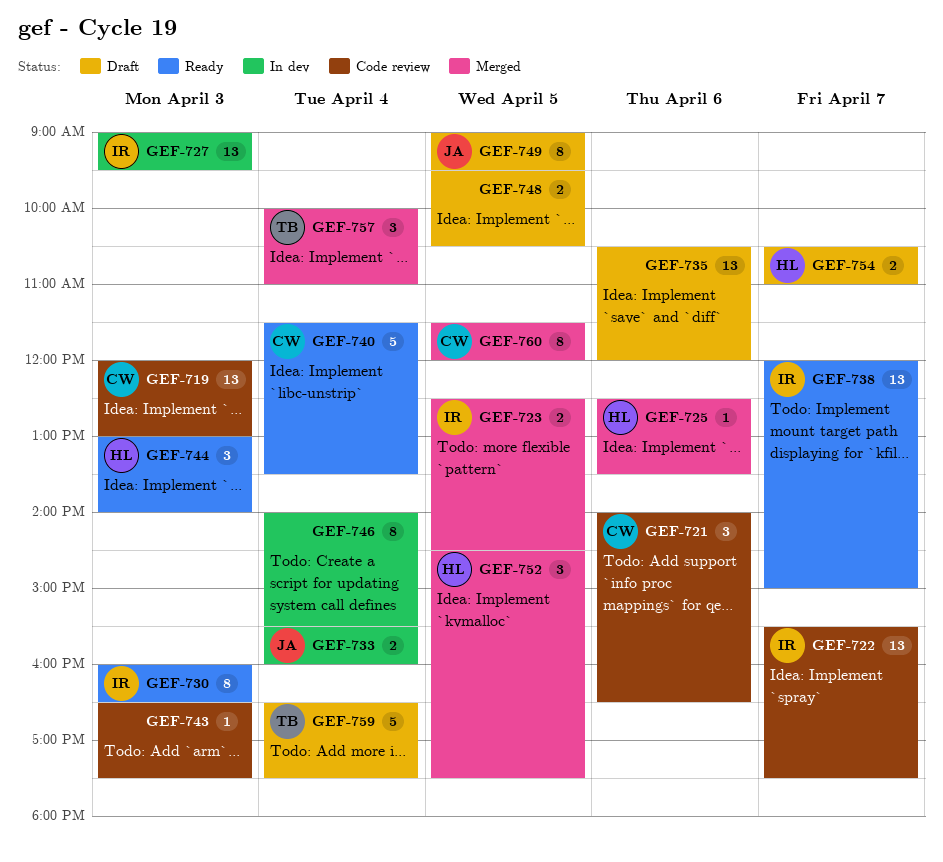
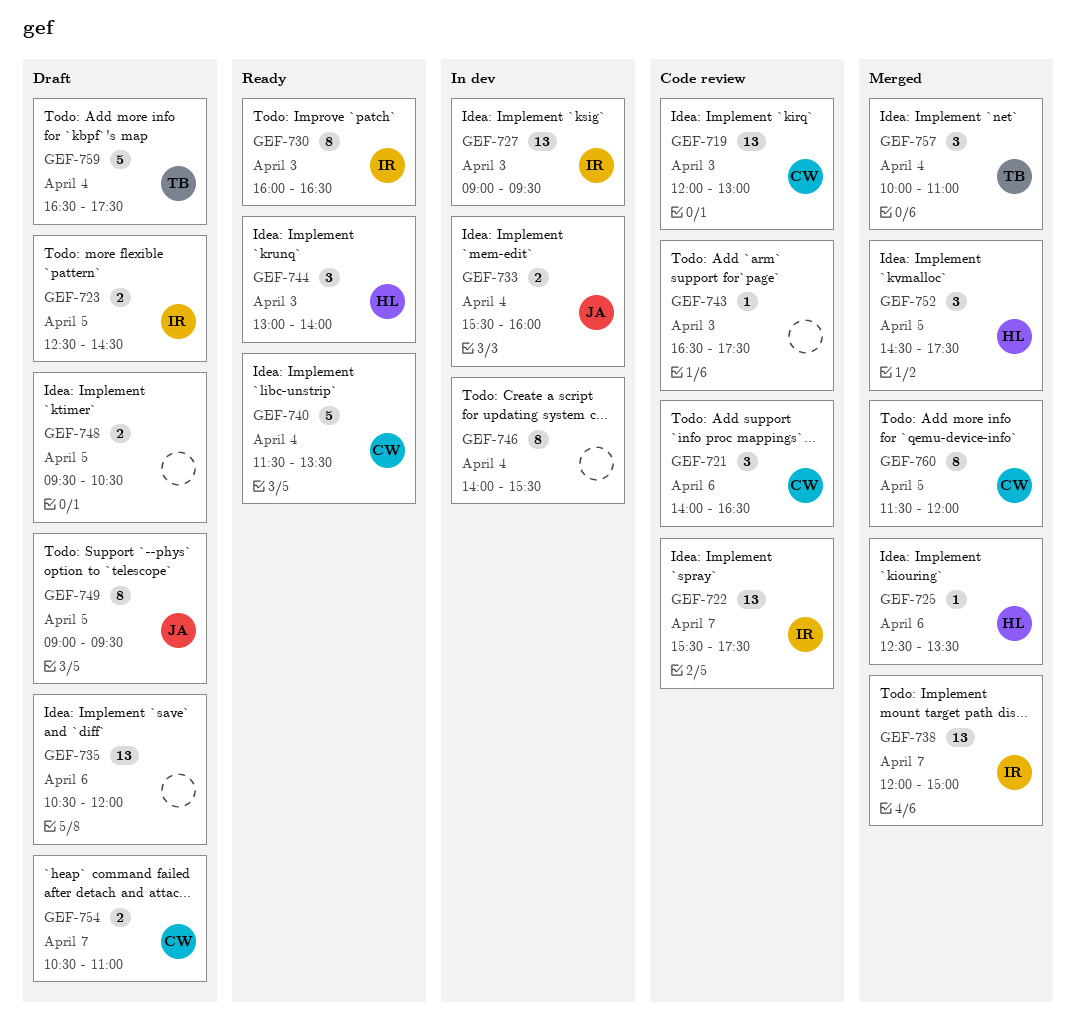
GEF-723, status: Merged -> Draft
GEF-738, status: Ready -> Merged
GEF-754, owner: HL -> CW

